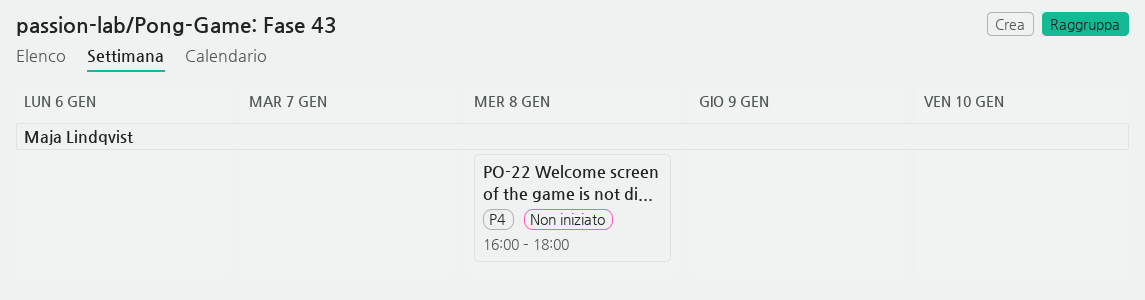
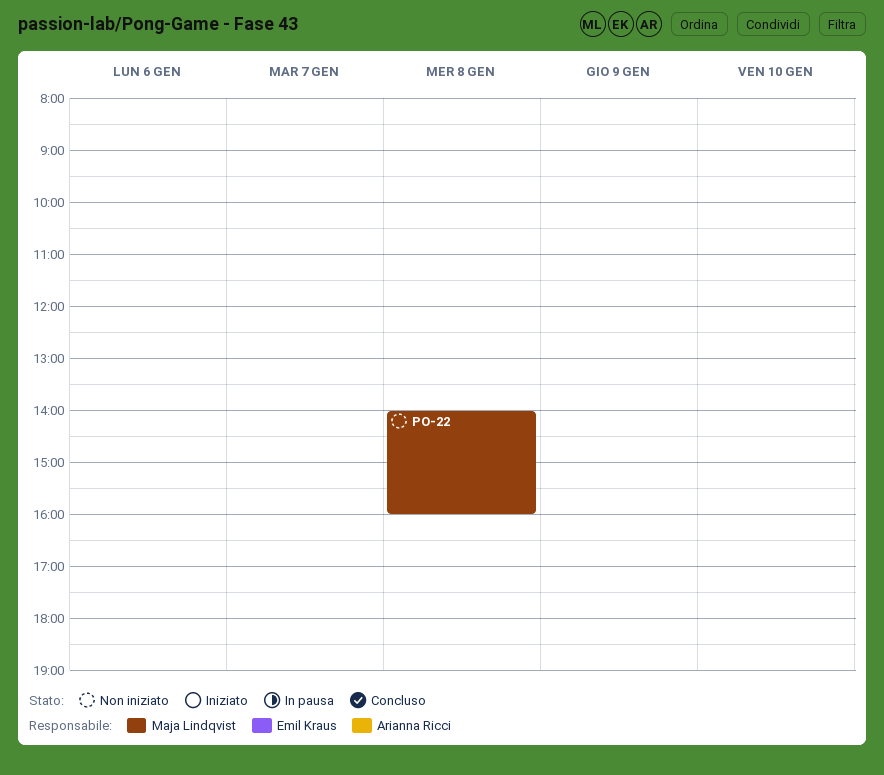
PO-22, begins: 16:00 -> 14:00
PO-22, ends: 18:00 -> 16:00

